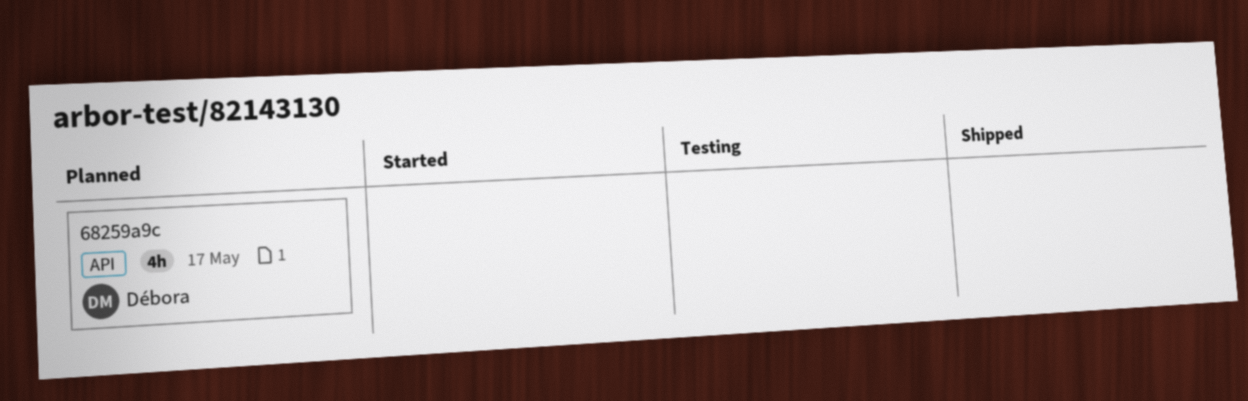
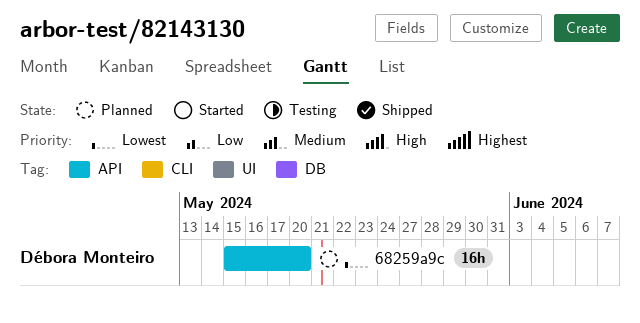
68259a9c, estimate: 4h -> 16h
68259a9c, due: May 17 -> May 20

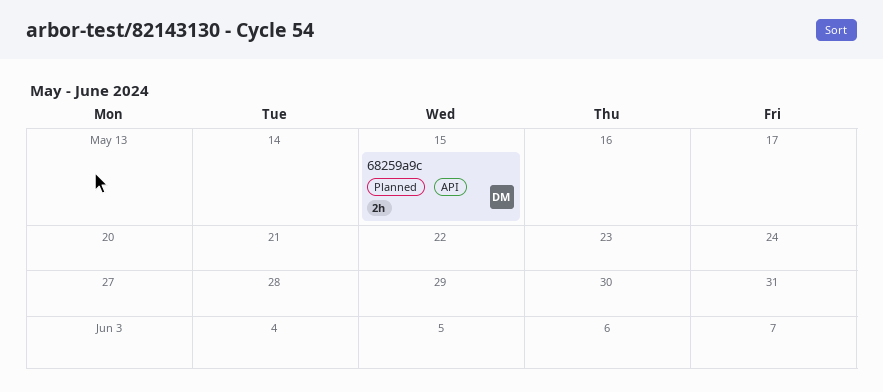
68259a9c, estimate: 16h -> 2h
68259a9c, due: May 20 -> May 15

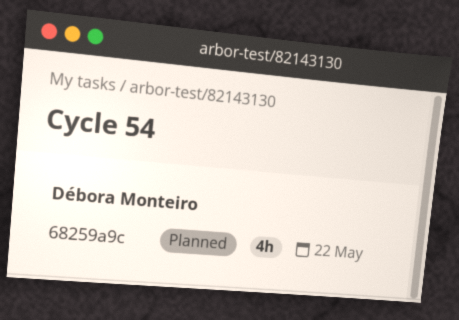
68259a9c, estimate: 2h -> 4h
68259a9c, due: May 15 -> May 22

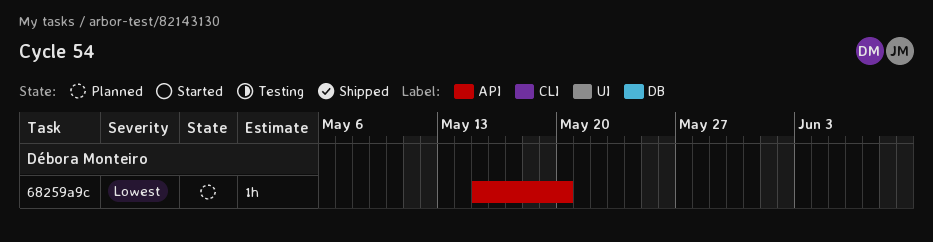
68259a9c, estimate: 4h -> 1h
68259a9c, due: May 22 -> May 20

